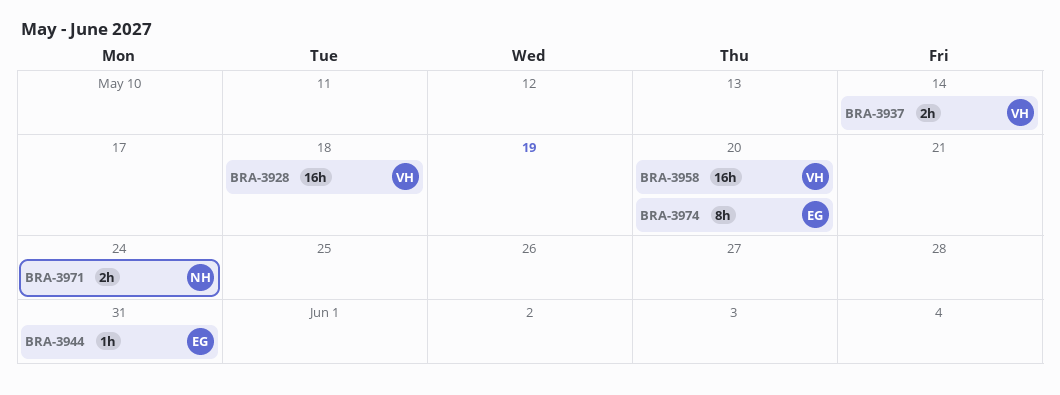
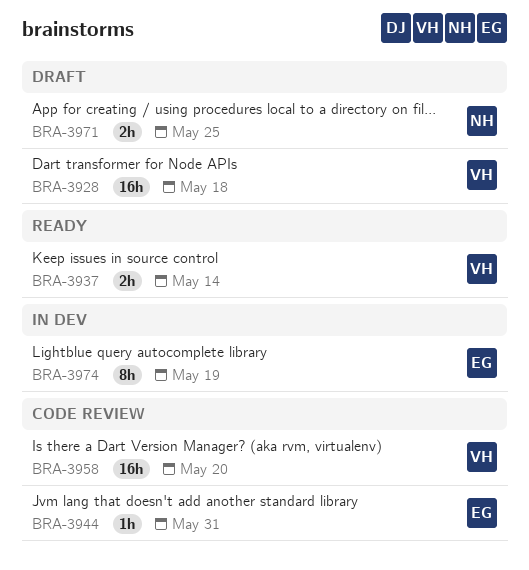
BRA-3971, due: May 24 -> May 25
BRA-3974, due: May 20 -> May 19

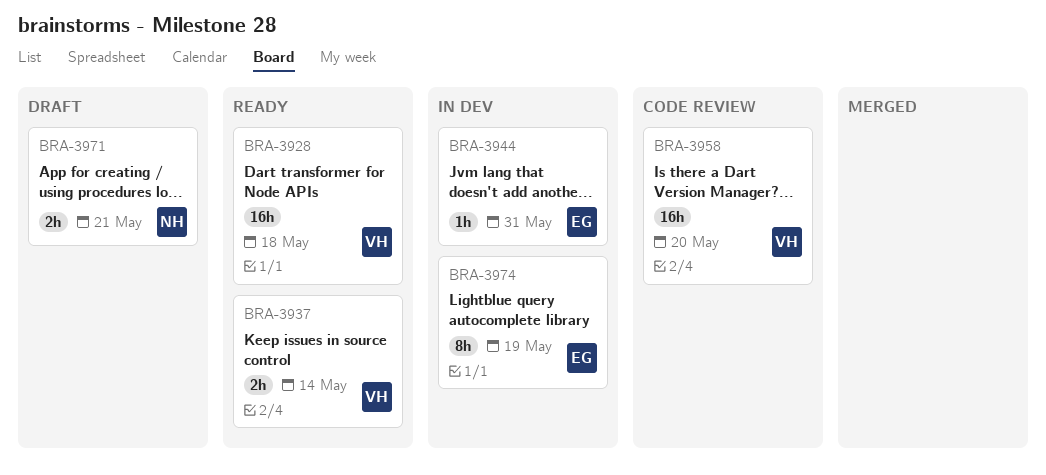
BRA-3928, status: Draft -> Ready
BRA-3944, status: Code review -> In dev
BRA-3971, due: May 25 -> May 21

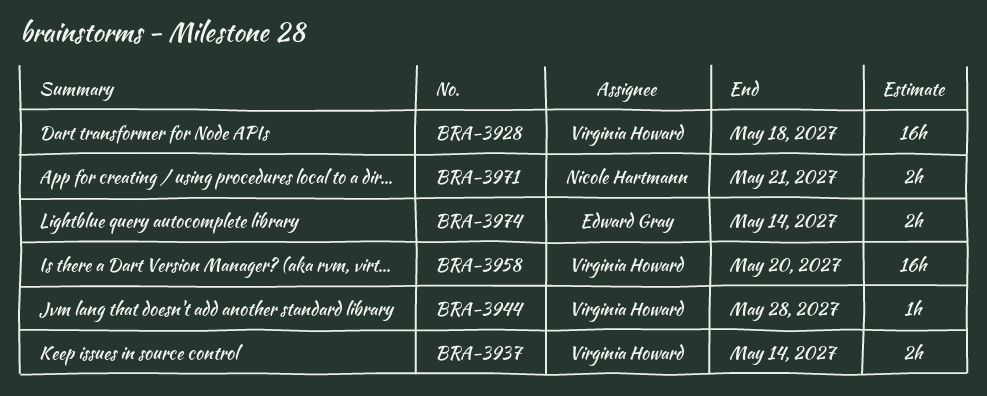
BRA-3944, owner: Edward Gray -> Virginia Howard
BRA-3944, due: May 31 -> May 28
BRA-3974, estimate: 8h -> 2h
BRA-3974, due: May 19 -> May 14

